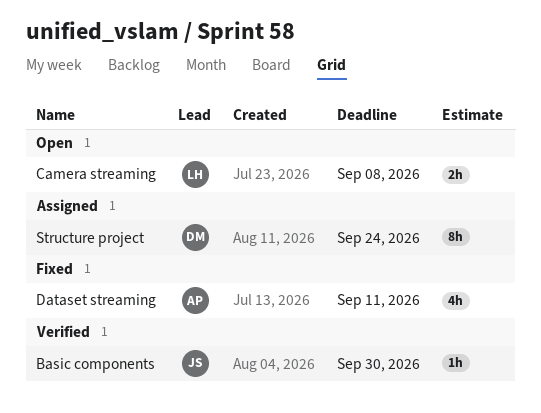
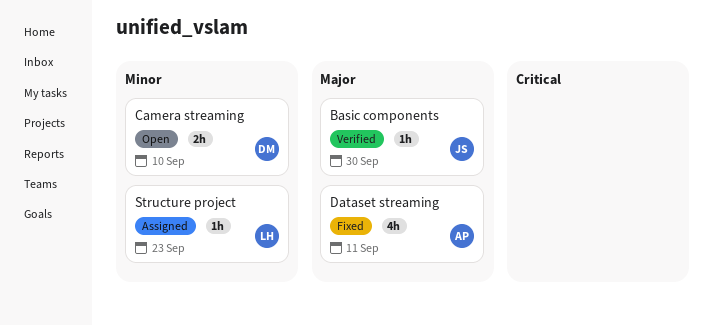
Camera streaming, owner: LH -> DM
Camera streaming, due: Sep 8 -> Sep 10
Structure project, owner: DM -> LH
Structure project, estimate: 8h -> 1h
Structure project, due: Sep 24 -> Sep 23

